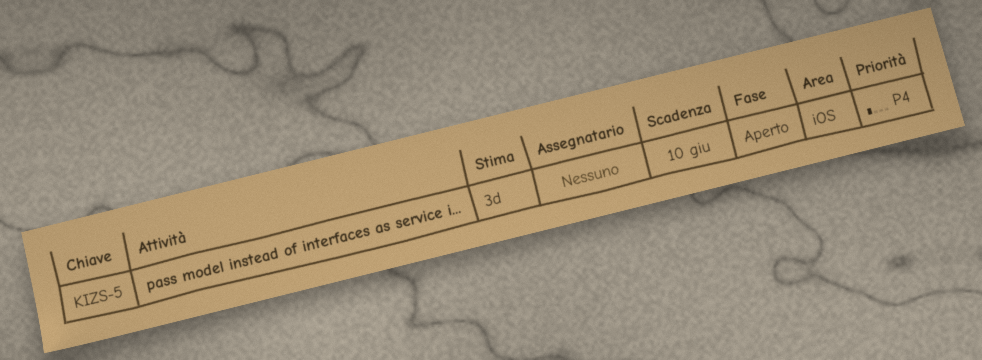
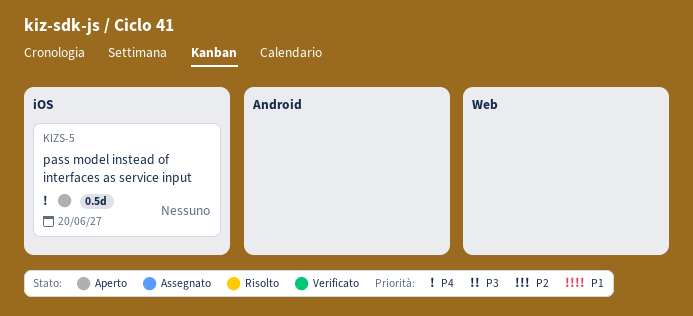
KIZS-5, estimate: 3d -> 0.5d
KIZS-5, due: Jun 10 -> Jun 20

